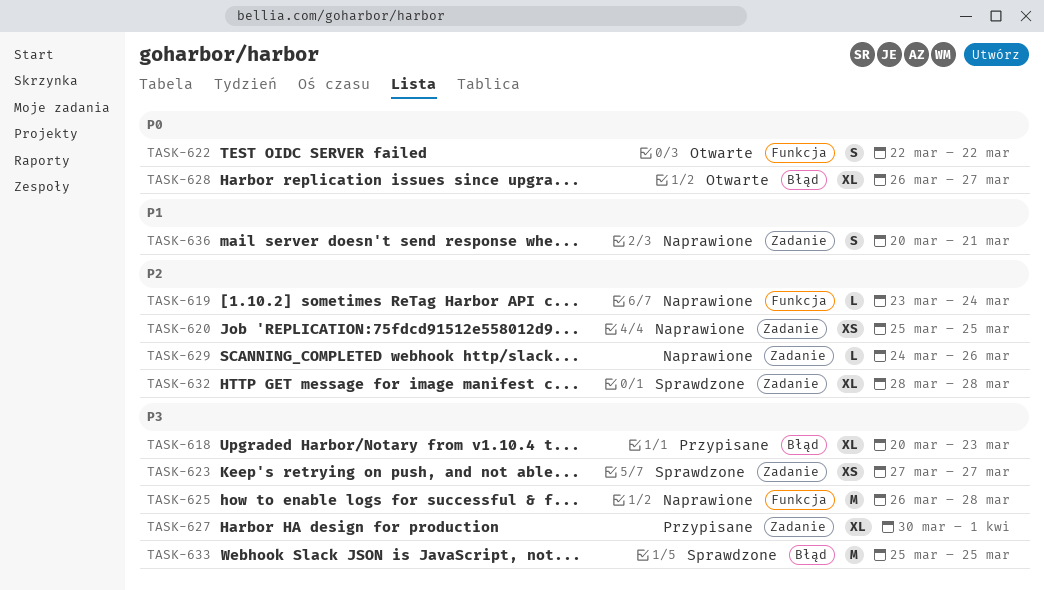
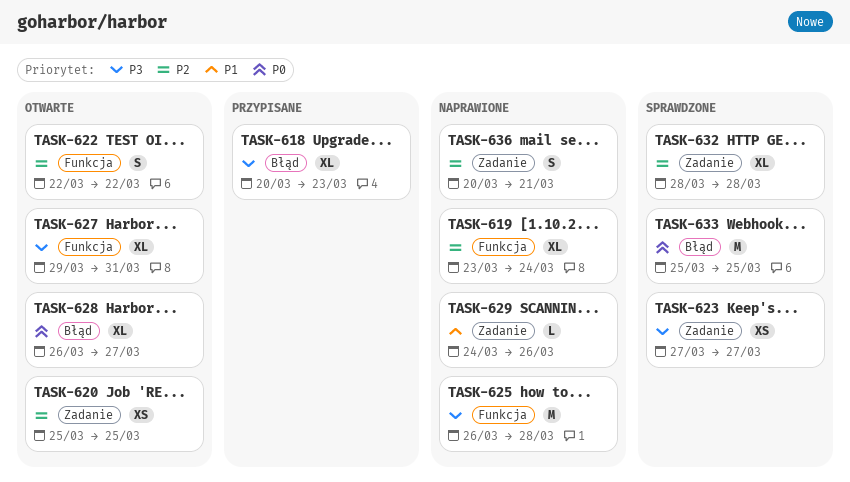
TASK-619, estimate: L -> XL
TASK-620, status: Naprawione -> Otwarte
TASK-622, priority: P0 -> P2
TASK-627, status: Przypisane -> Otwarte
TASK-627, label: Zadanie -> Funkcja
TASK-627, start: Mar 30 -> Mar 29
TASK-627, due: Apr 1 -> Mar 31
TASK-629, priority: P2 -> P1
TASK-633, priority: P3 -> P0
TASK-636, priority: P1 -> P2

